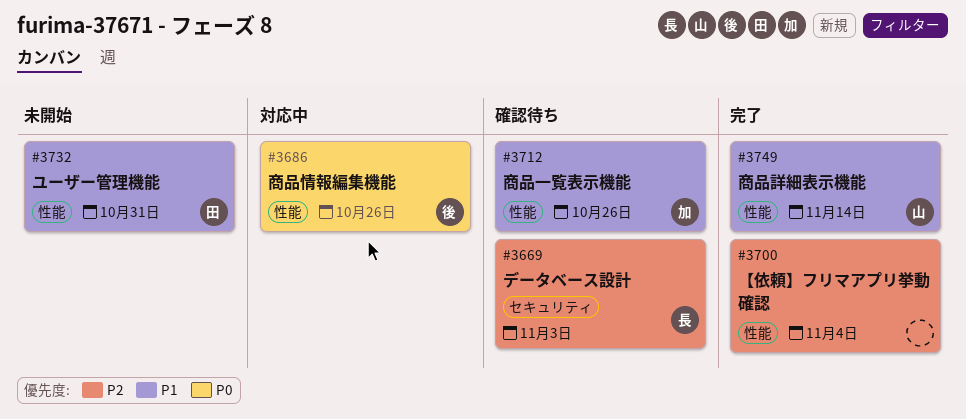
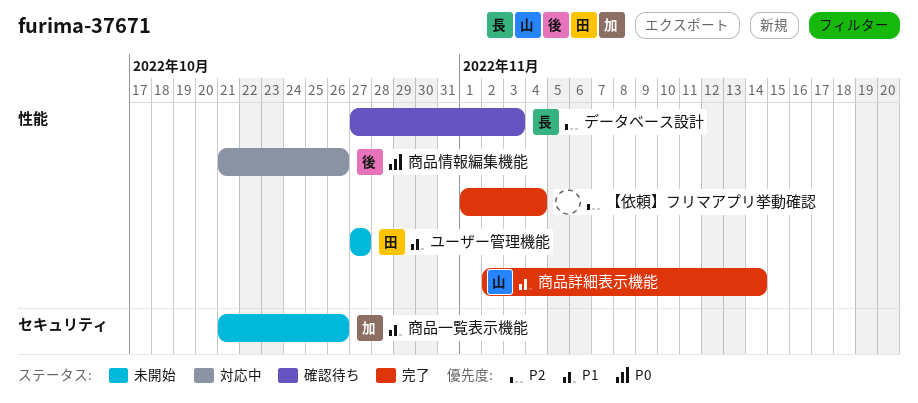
データベース設計, label: セキュリティ -> 性能
ユーザー管理機能, due: Oct 31 -> Oct 27
商品一覧表示機能, status: 確認待ち -> 未開始
商品一覧表示機能, label: 性能 -> セキュリティ

